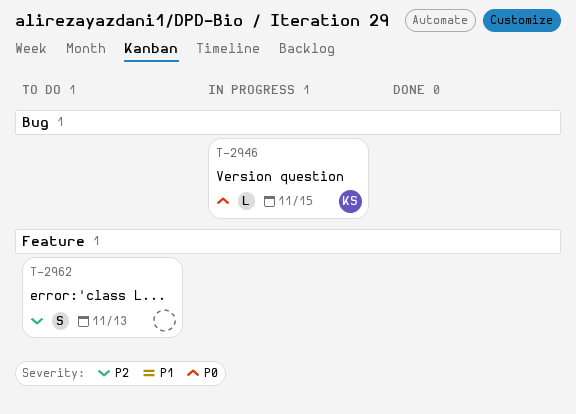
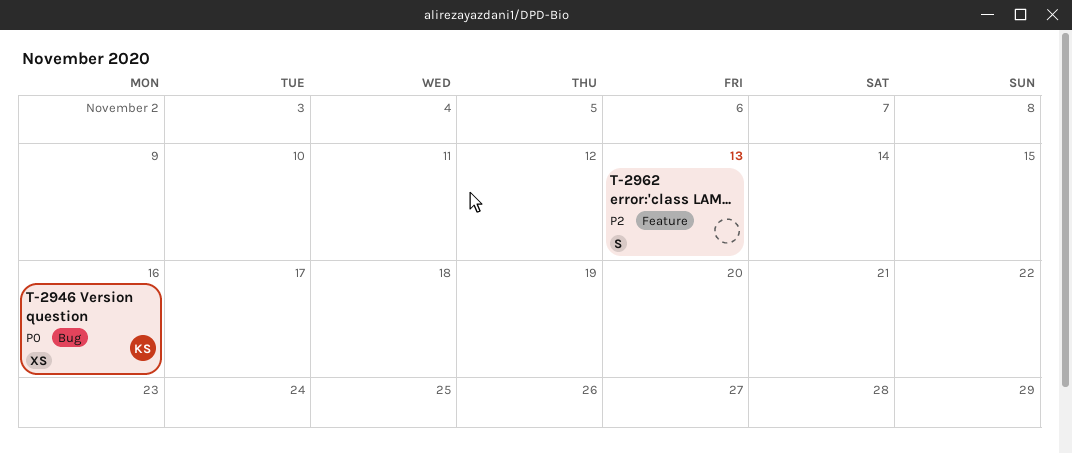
T-2946, estimate: L -> XS
T-2946, due: Nov 15 -> Nov 16

